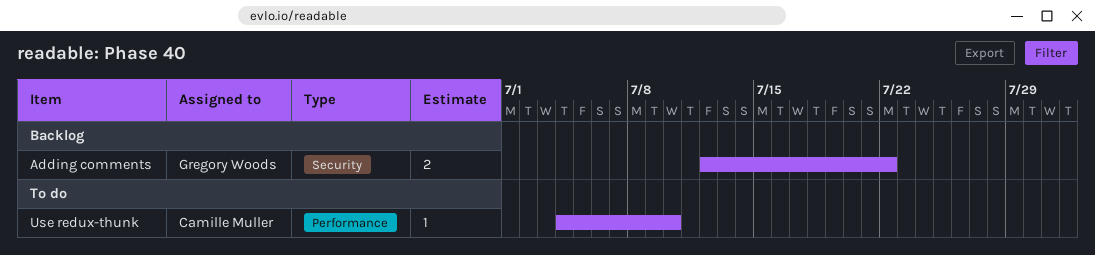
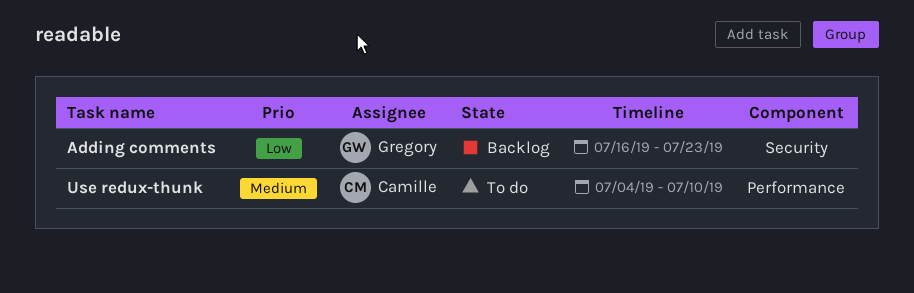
Adding comments, start: Jul 12 -> Jul 16
Adding comments, due: Jul 22 -> Jul 23

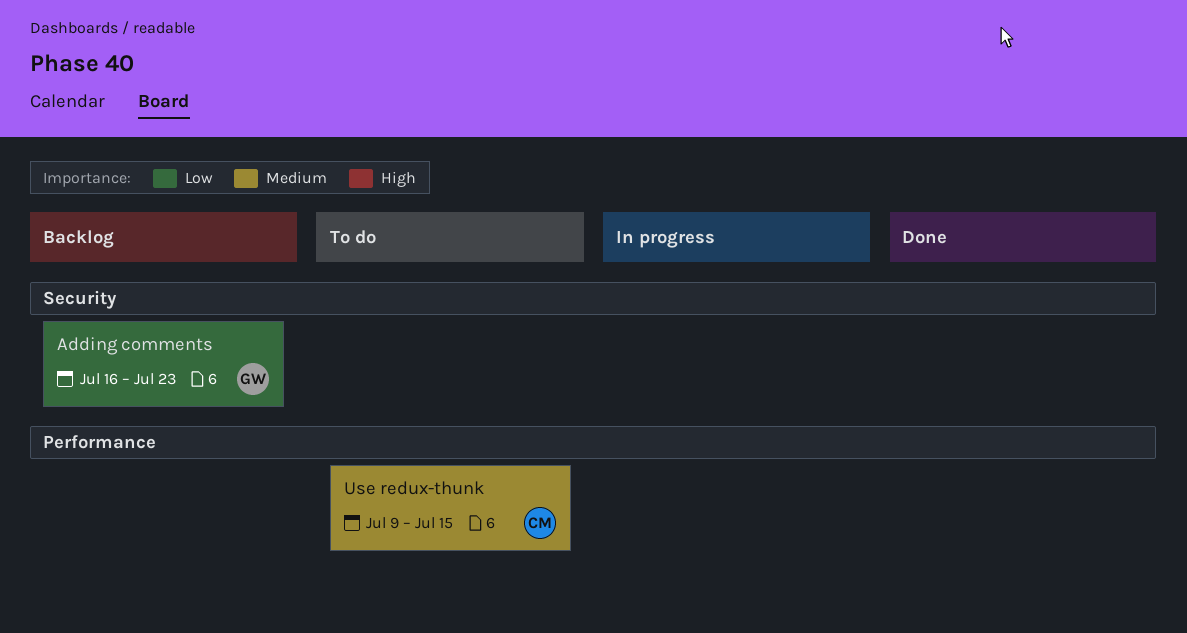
Use redux-thunk, start: Jul 4 -> Jul 9
Use redux-thunk, due: Jul 10 -> Jul 15

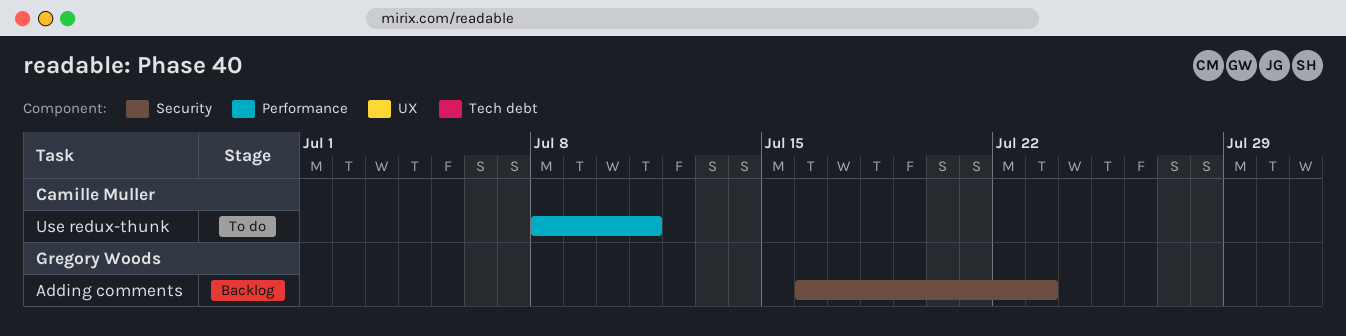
Use redux-thunk, start: Jul 9 -> Jul 8
Use redux-thunk, due: Jul 15 -> Jul 11

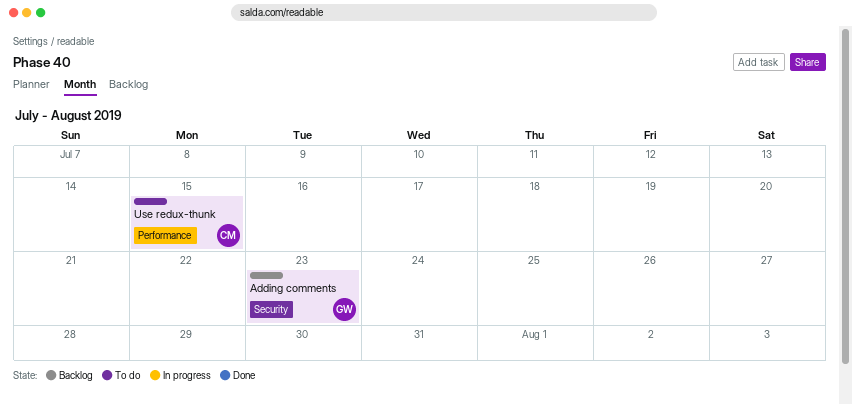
Use redux-thunk, due: Jul 11 -> Jul 15

